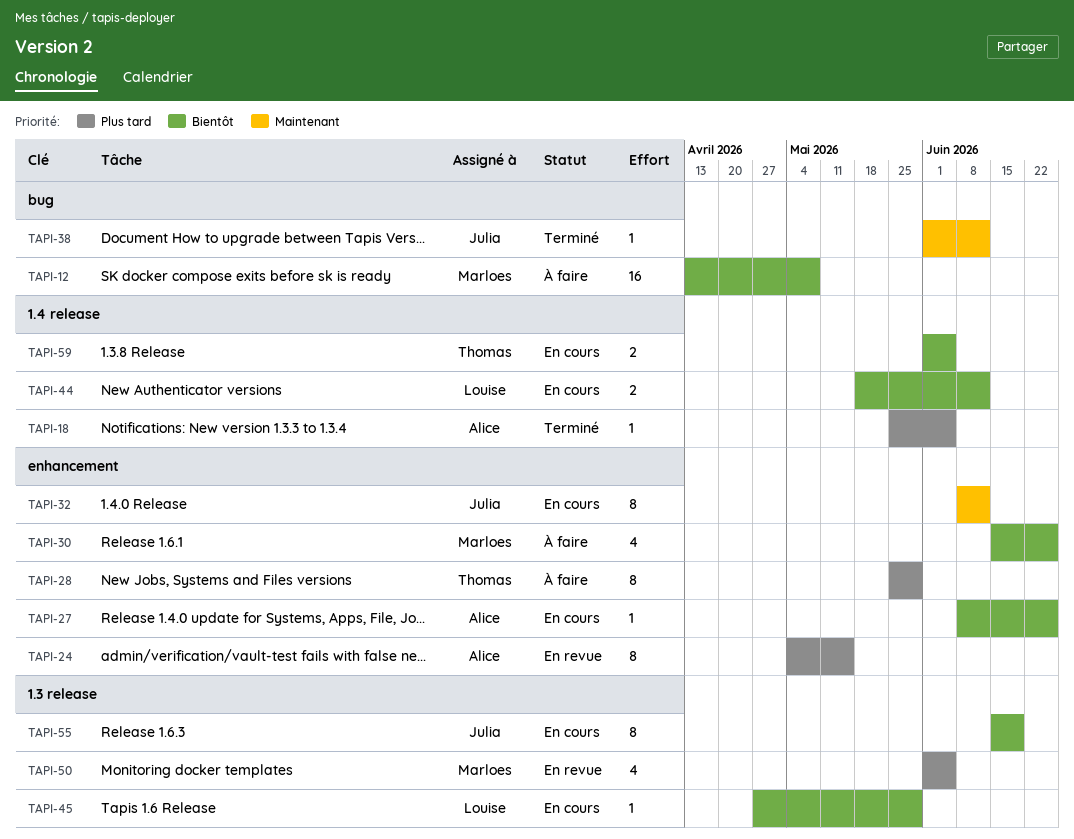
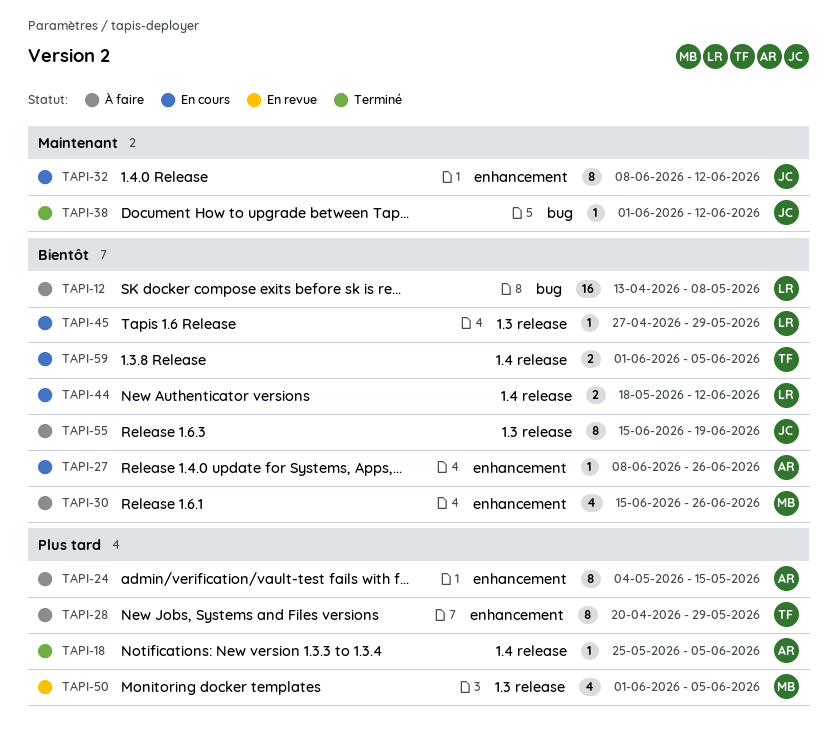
TAPI-12, owner: Marloes -> Louise
TAPI-24, status: En revue -> À faire
TAPI-28, start: May 25 -> Apr 20
TAPI-55, status: En cours -> À faire

